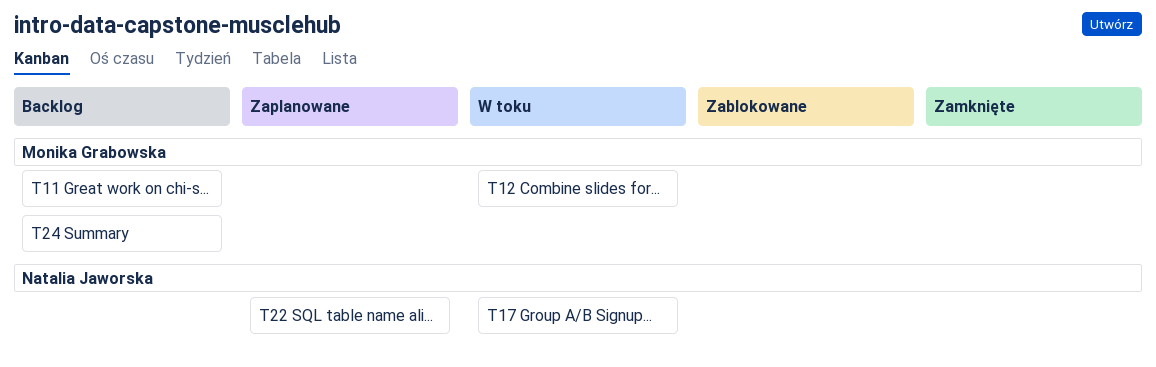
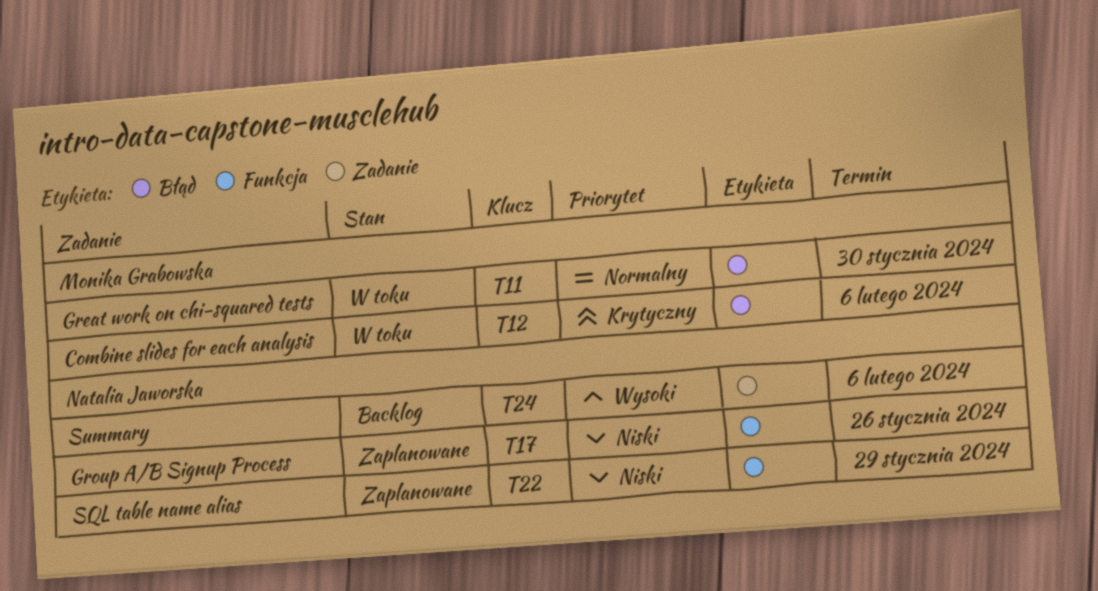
T11, status: Backlog -> W toku
T17, status: W toku -> Zaplanowane
T24, owner: Monika Grabowska -> Natalia Jaworska

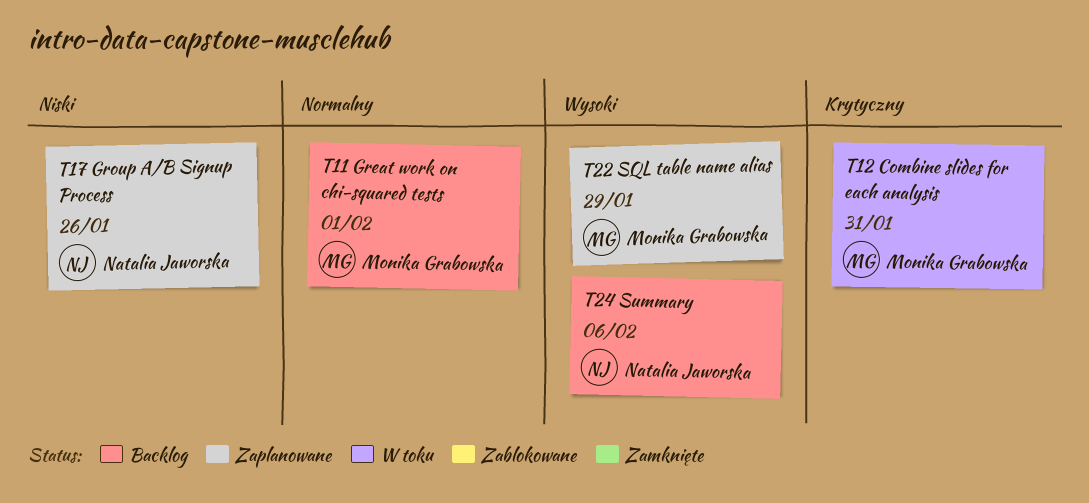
T11, status: W toku -> Backlog
T11, due: Jan 30 -> Feb 1
T12, due: Feb 6 -> Jan 31
T22, owner: Natalia Jaworska -> Monika Grabowska
T22, priority: Niski -> Wysoki

